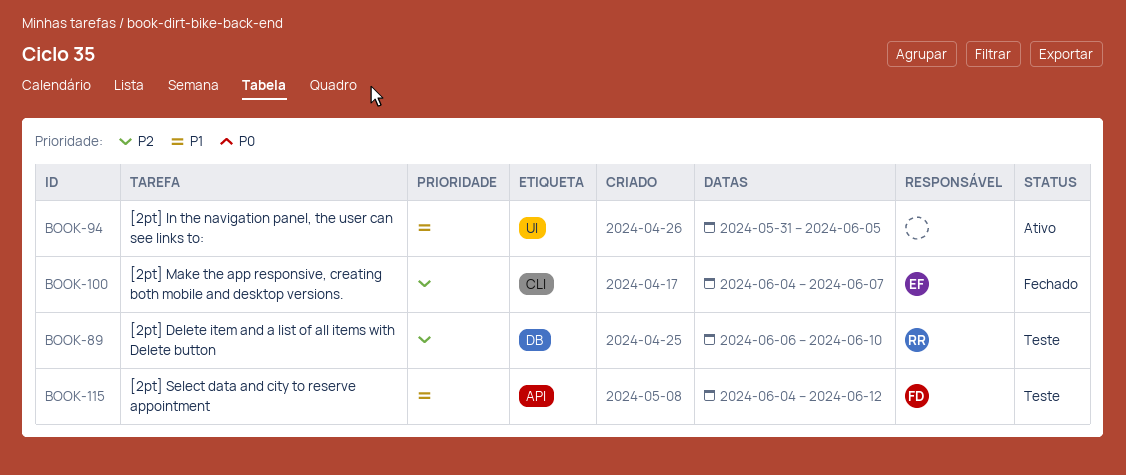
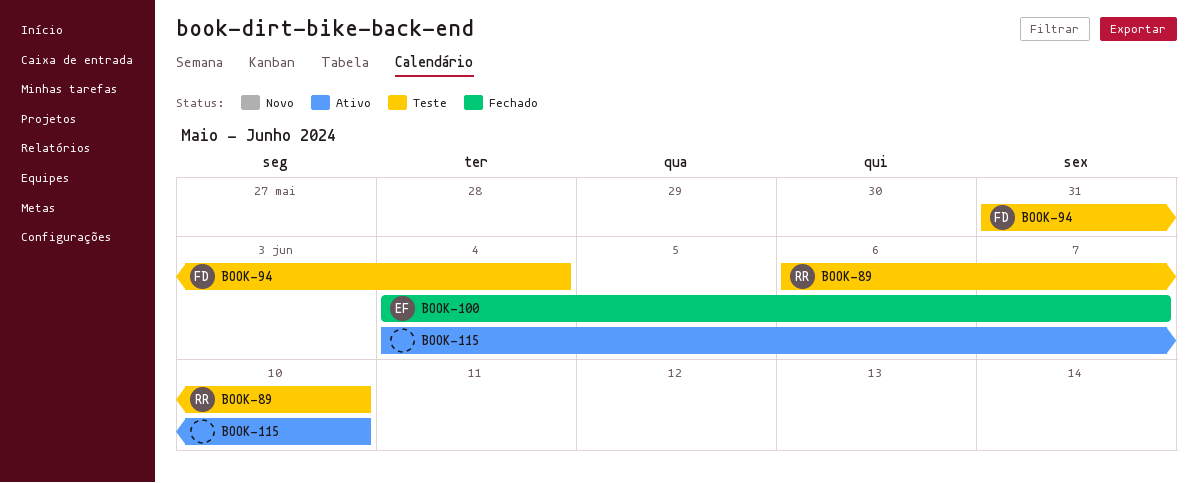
BOOK-94, status: Ativo -> Teste
BOOK-94, owner: none -> FD
BOOK-94, due: Jun 5 -> Jun 4
BOOK-115, status: Teste -> Ativo
BOOK-115, owner: FD -> none
BOOK-115, due: Jun 12 -> Jun 10

